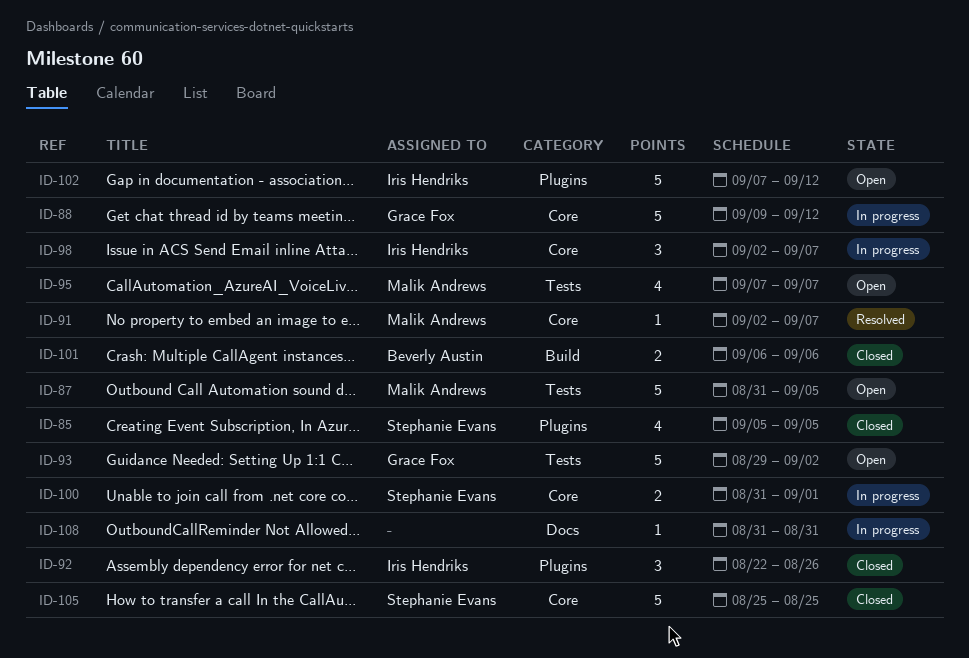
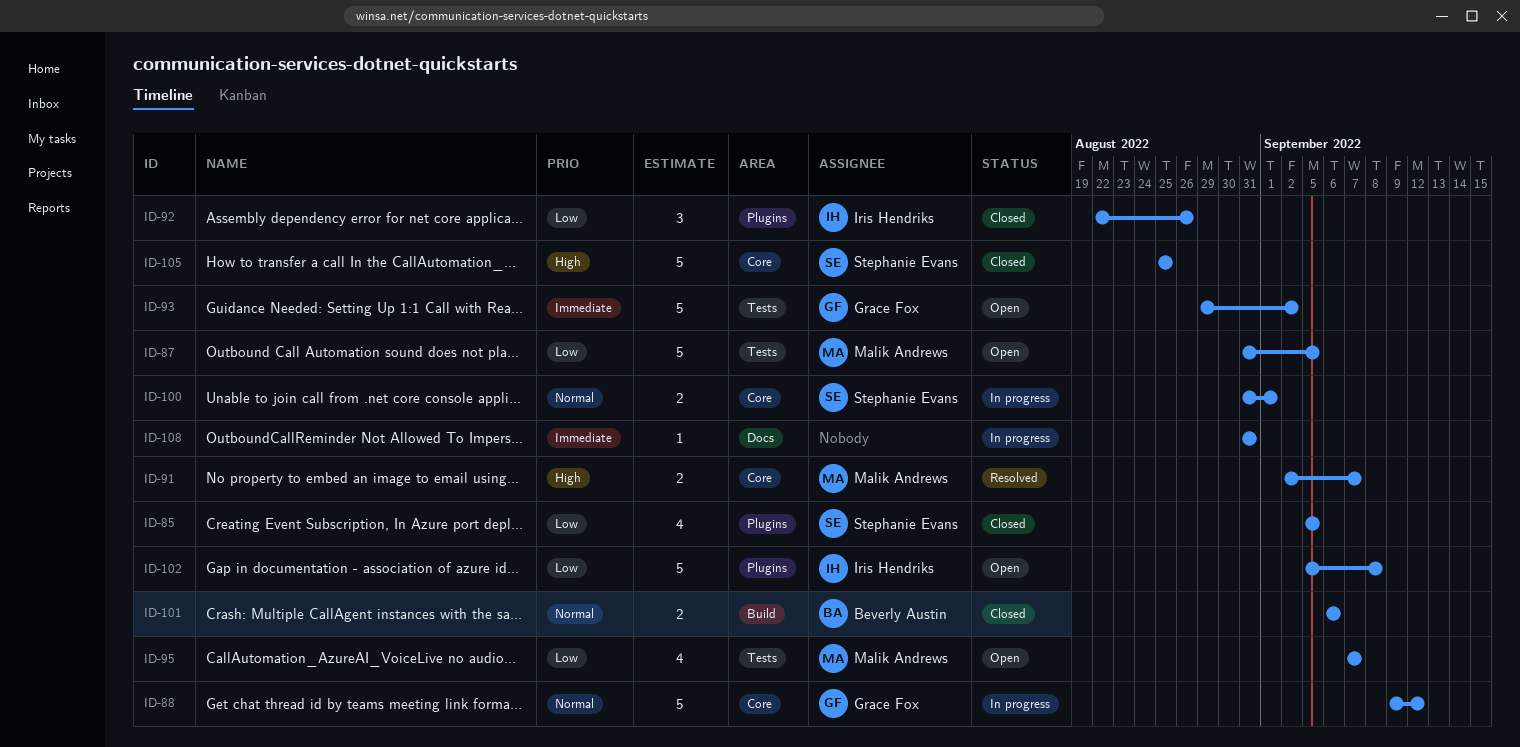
ID-91, estimate: 1 -> 2
ID-98: present -> none
ID-102, start: Sep 7 -> Sep 5
ID-102, due: Sep 12 -> Sep 8

